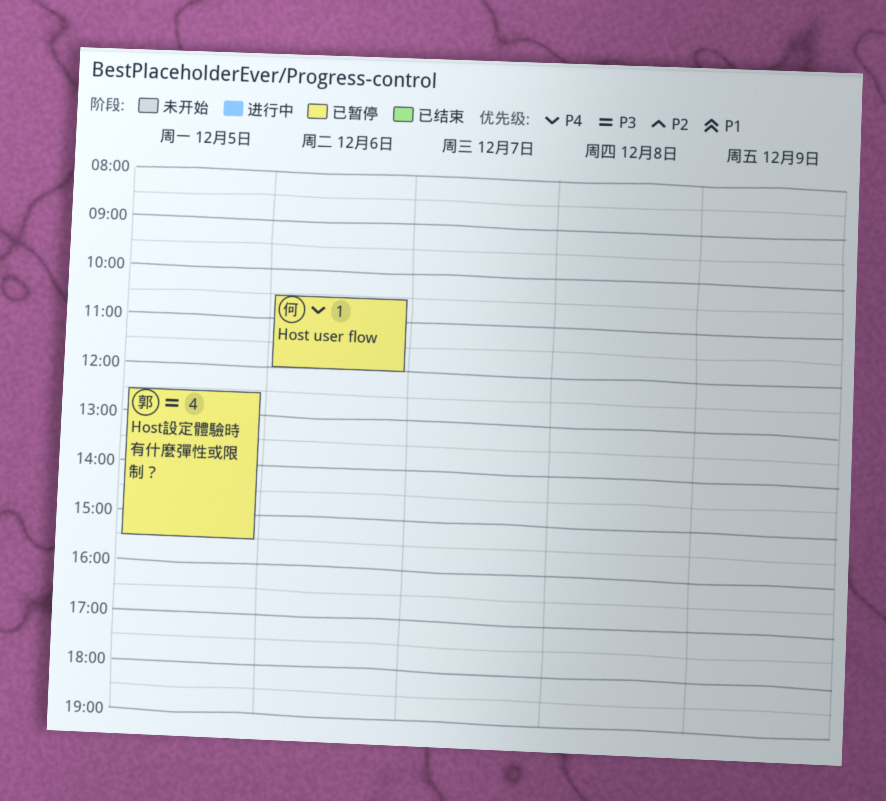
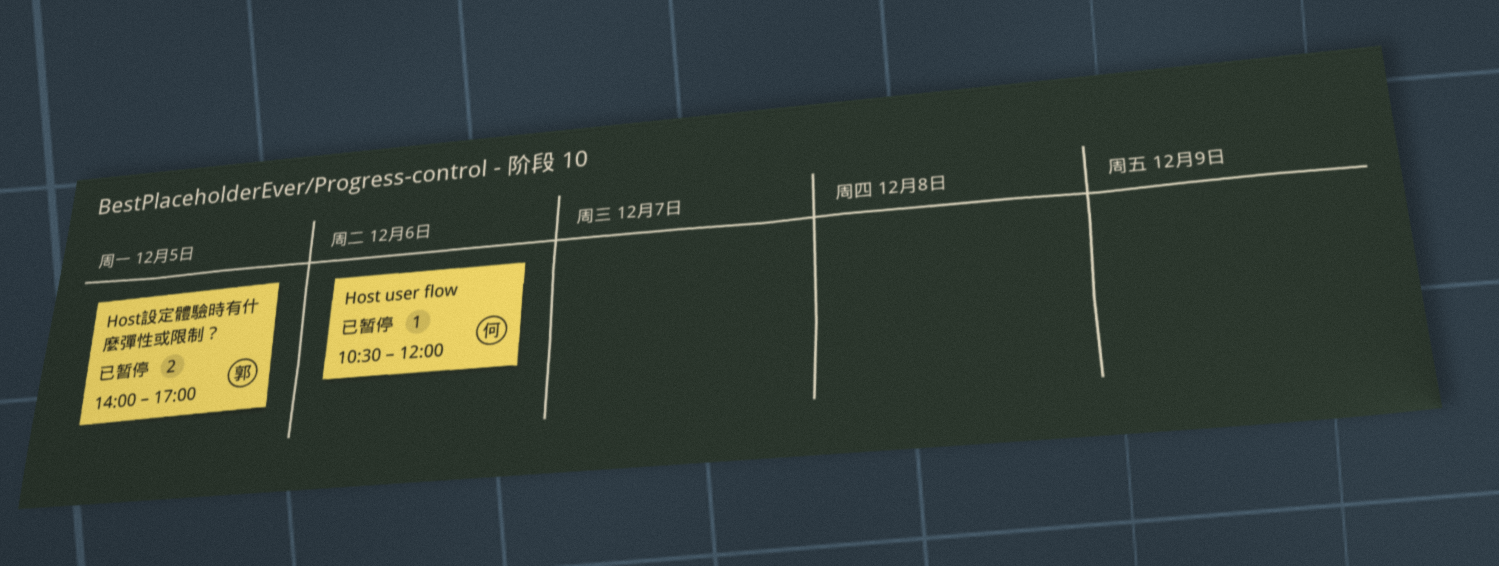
Host設定體驗時有什麼彈性或限制？, estimate: 4 -> 2
Host設定體驗時有什麼彈性或限制？, begins: 12:30 -> 14:00
Host設定體驗時有什麼彈性或限制？, ends: 15:30 -> 17:00

